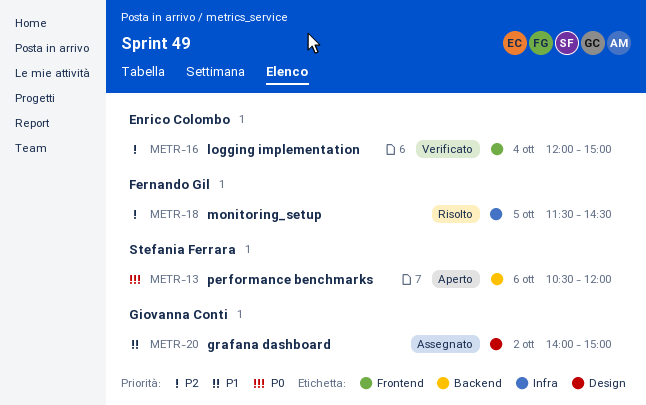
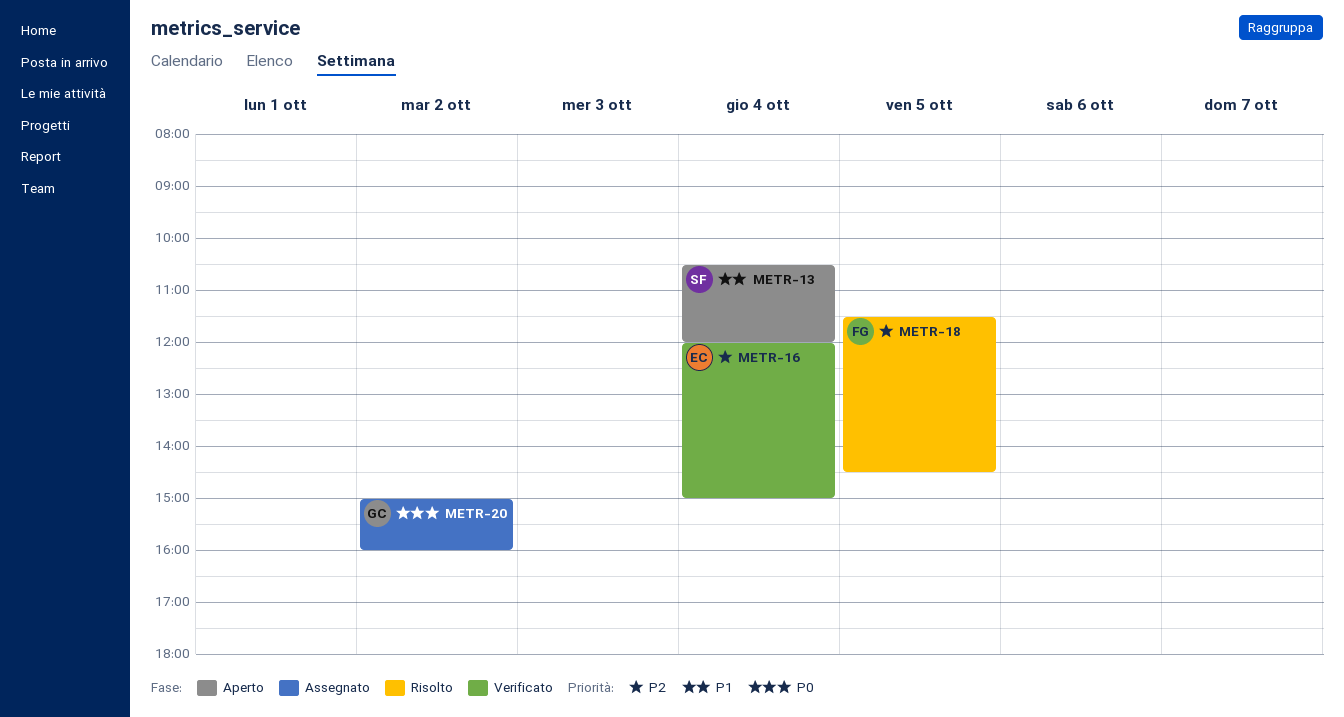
METR-13, priority: P0 -> P1
METR-13, day: Oct 6 -> Oct 4
METR-20, priority: P1 -> P0
METR-20, begins: 14:00 -> 15:00
METR-20, ends: 15:00 -> 16:00

